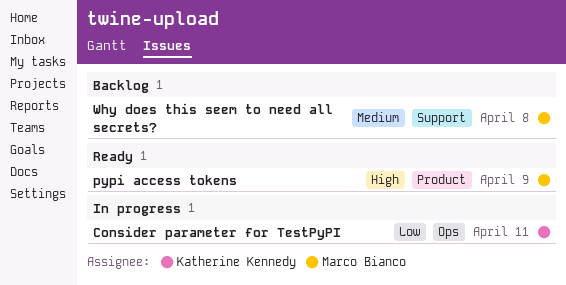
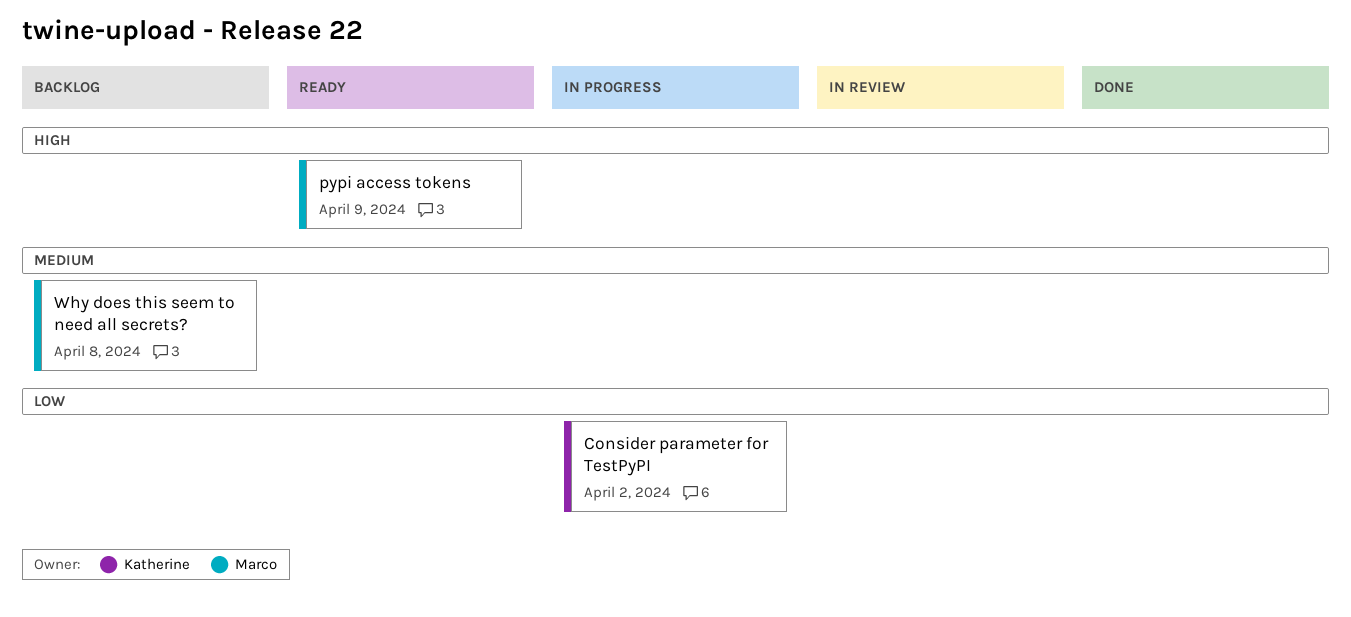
Consider parameter for TestPyPI, due: Apr 11 -> Apr 2

